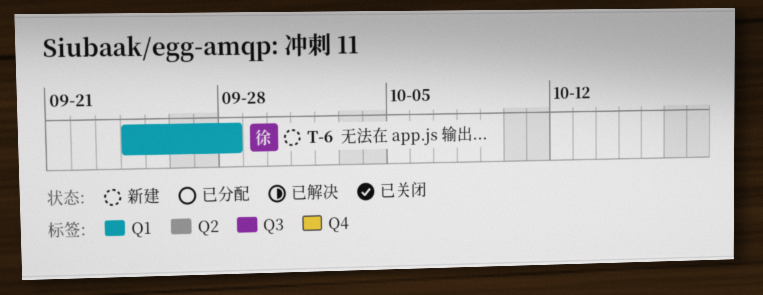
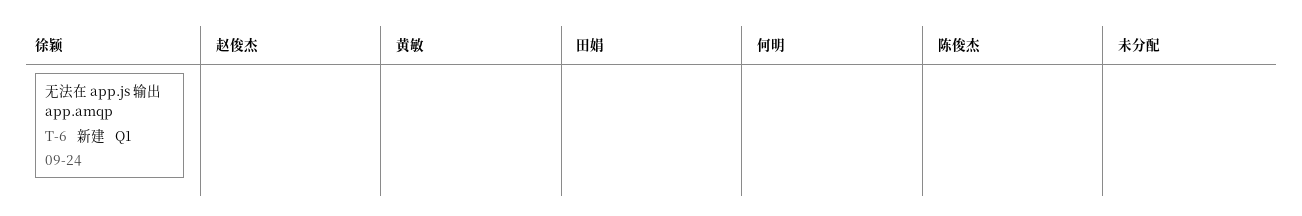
T-6, due: Sep 28 -> Sep 24

